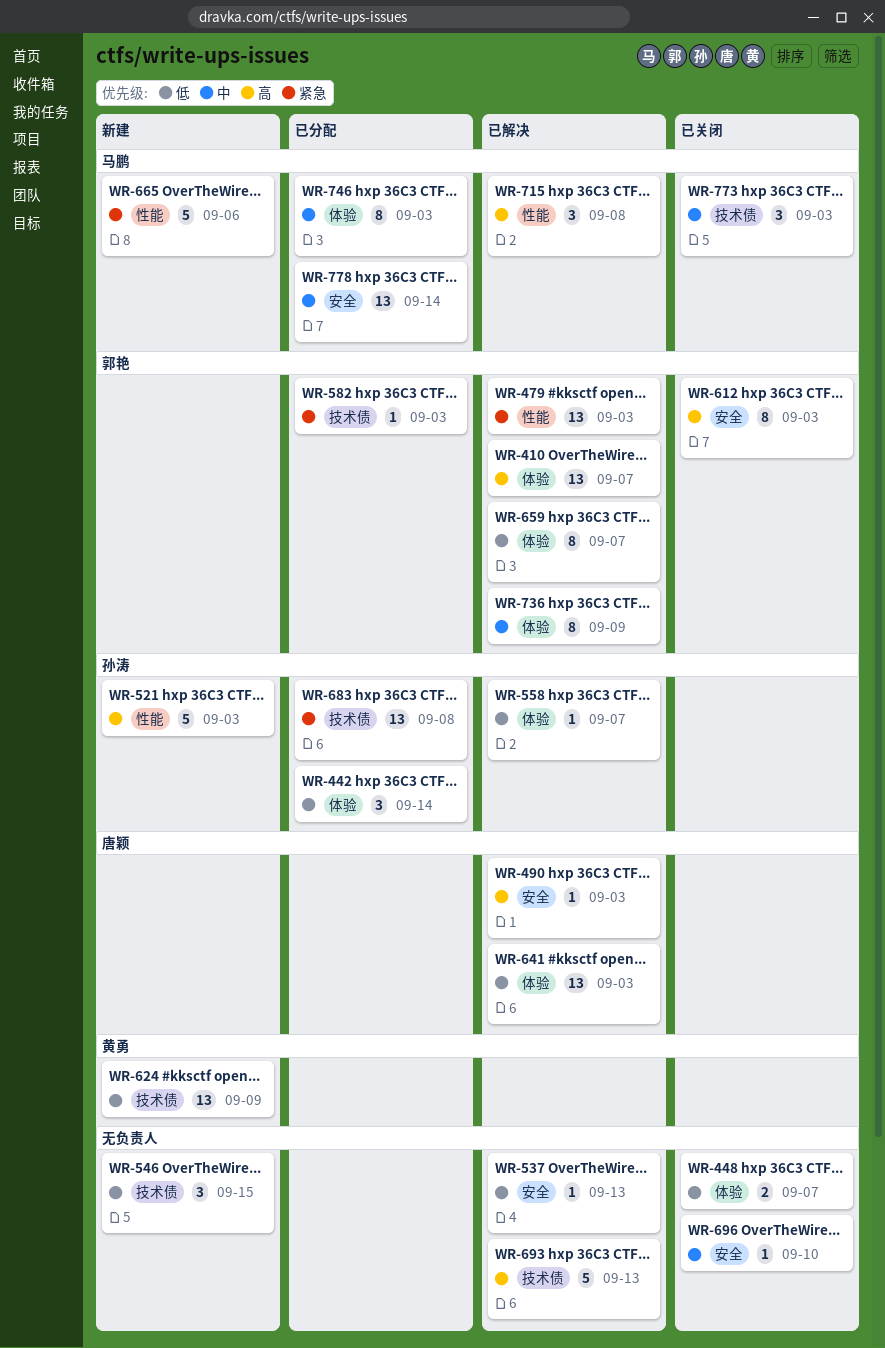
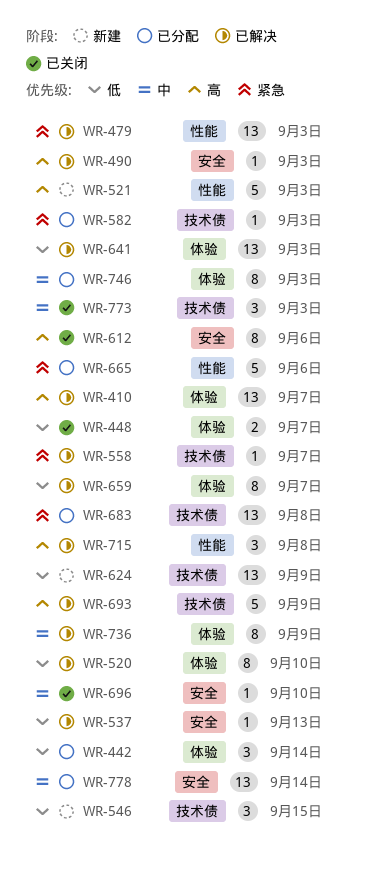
WR-520: none -> present
WR-558, priority: 低 -> 紧急
WR-558, label: 体验 -> 技术债
WR-612, due: Sep 3 -> Sep 6
WR-665, status: 新建 -> 已分配
WR-693, due: Sep 13 -> Sep 9

